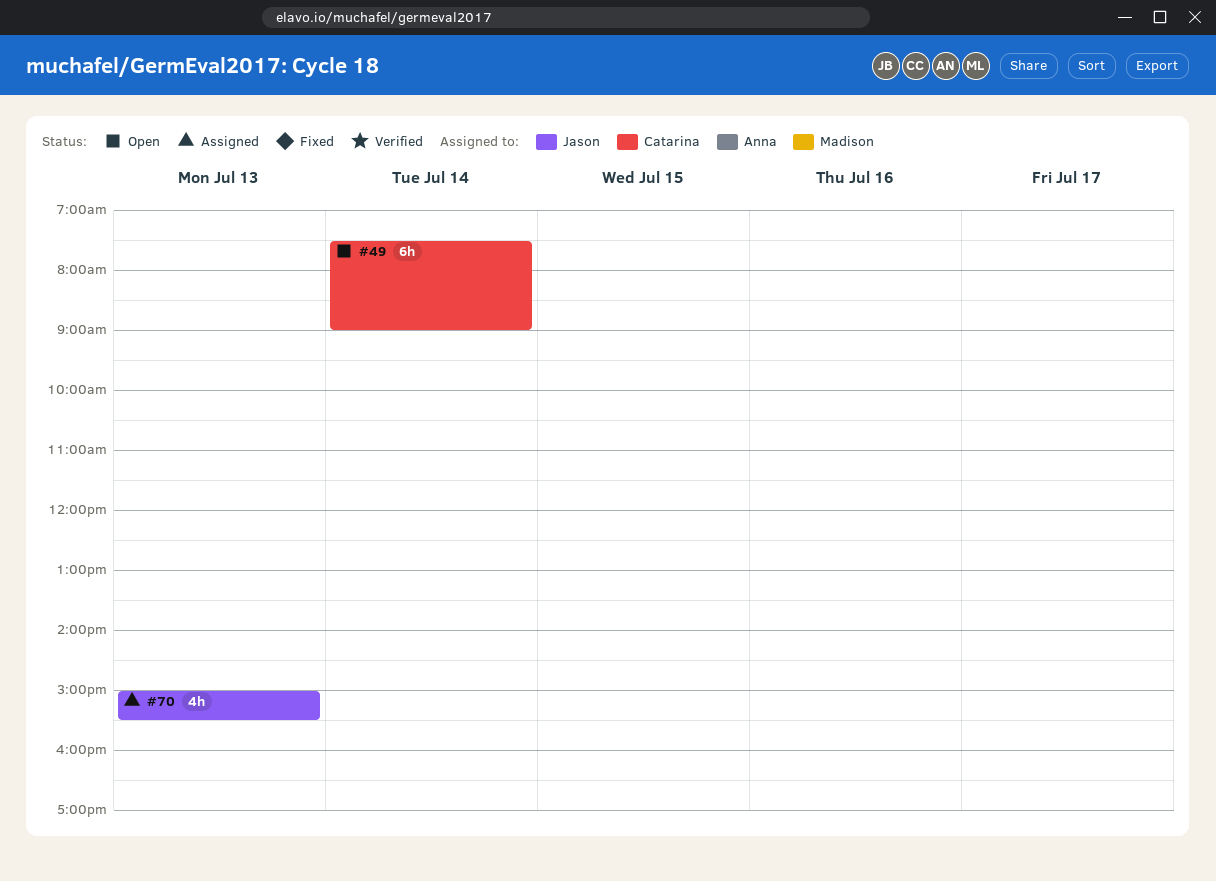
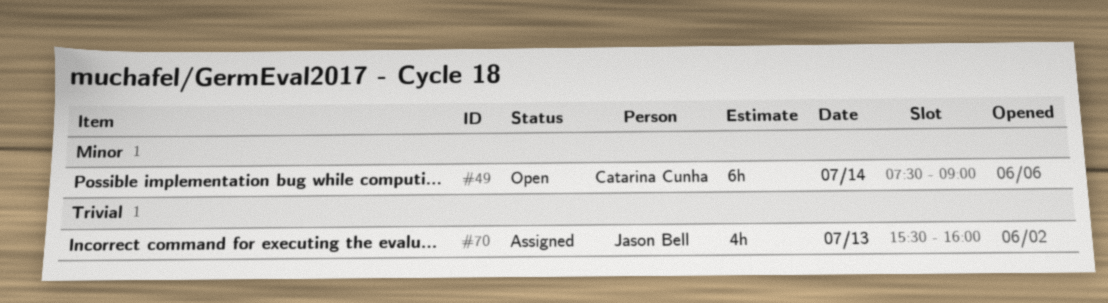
#70, begins: 15:00 -> 15:30
#70, ends: 15:30 -> 16:00

